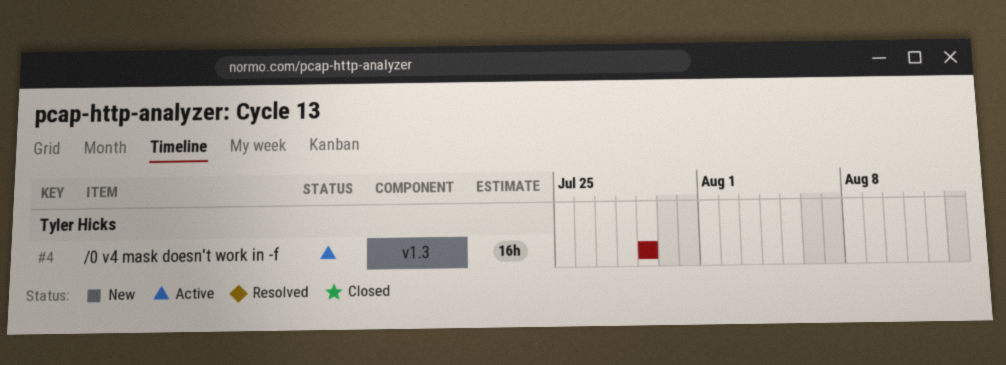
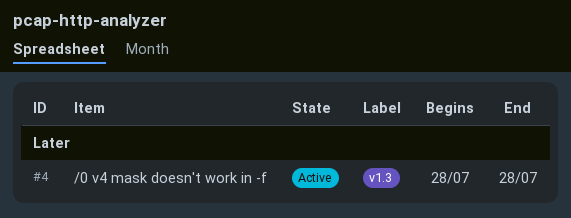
#4, start: Jul 29 -> Jul 28
#4, due: Jul 29 -> Jul 28

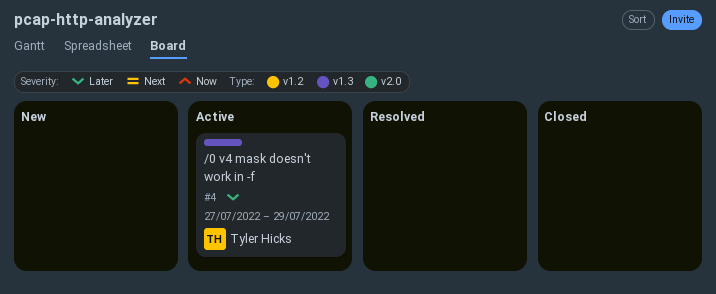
#4, start: Jul 28 -> Jul 27
#4, due: Jul 28 -> Jul 29

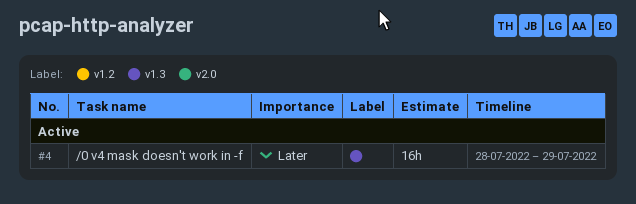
#4, start: Jul 27 -> Jul 28

